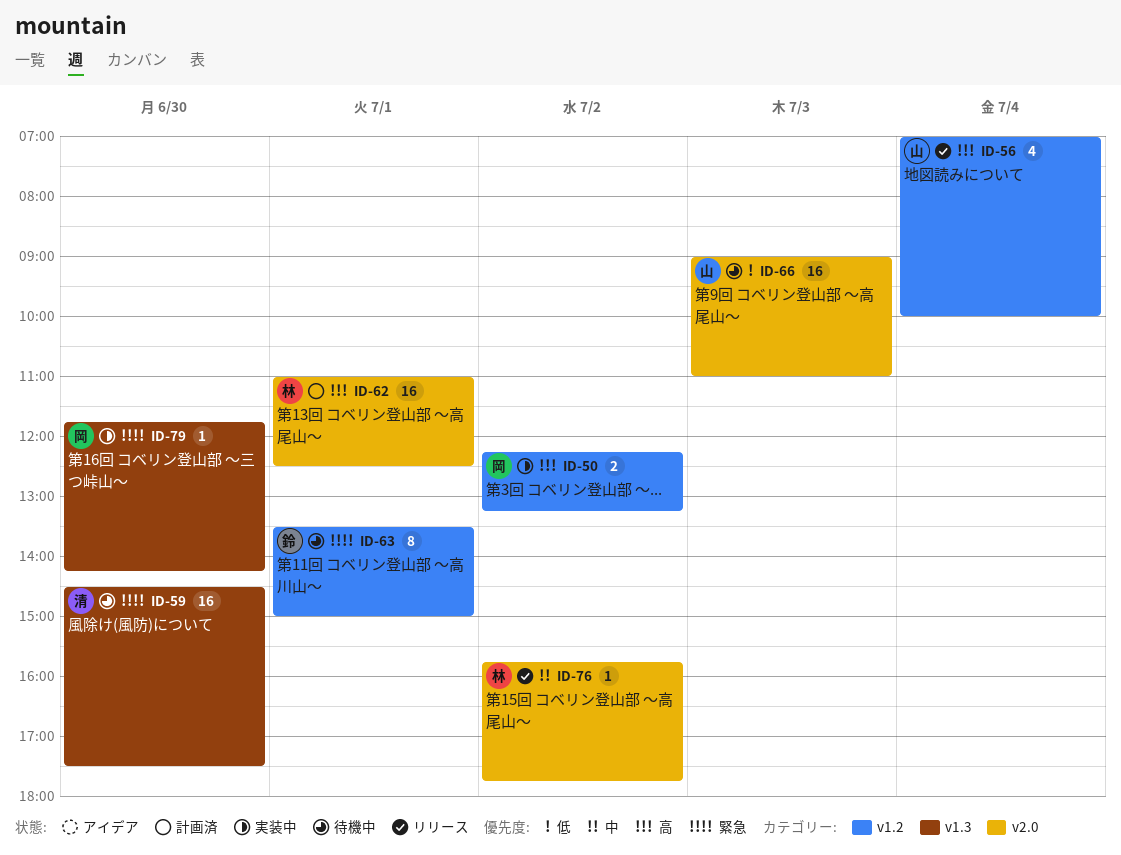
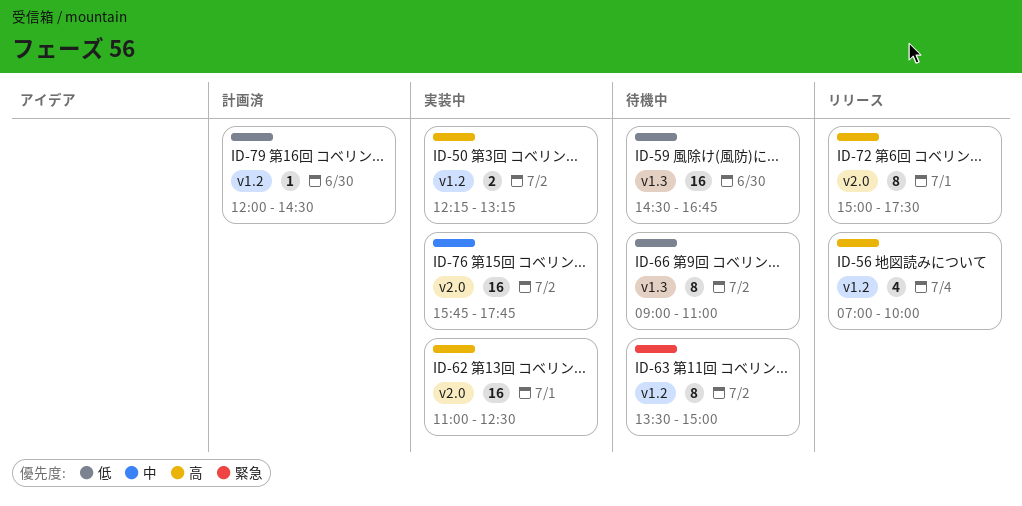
ID-59, priority: 緊急 -> 低
ID-59, ends: 17:30 -> 16:45
ID-62, status: 計画済 -> 実装中
ID-63, day: Jul 1 -> Jul 2
ID-66, label: v2.0 -> v1.3
ID-66, estimate: 16 -> 8
ID-66, day: Jul 3 -> Jul 2
ID-72: none -> present
ID-76, status: リリース -> 実装中
ID-76, estimate: 1 -> 16
ID-79, status: 実装中 -> 計画済
ID-79, priority: 緊急 -> 低
ID-79, label: v1.3 -> v1.2
ID-79, begins: 11:45 -> 12:00
ID-79, ends: 14:15 -> 14:30

